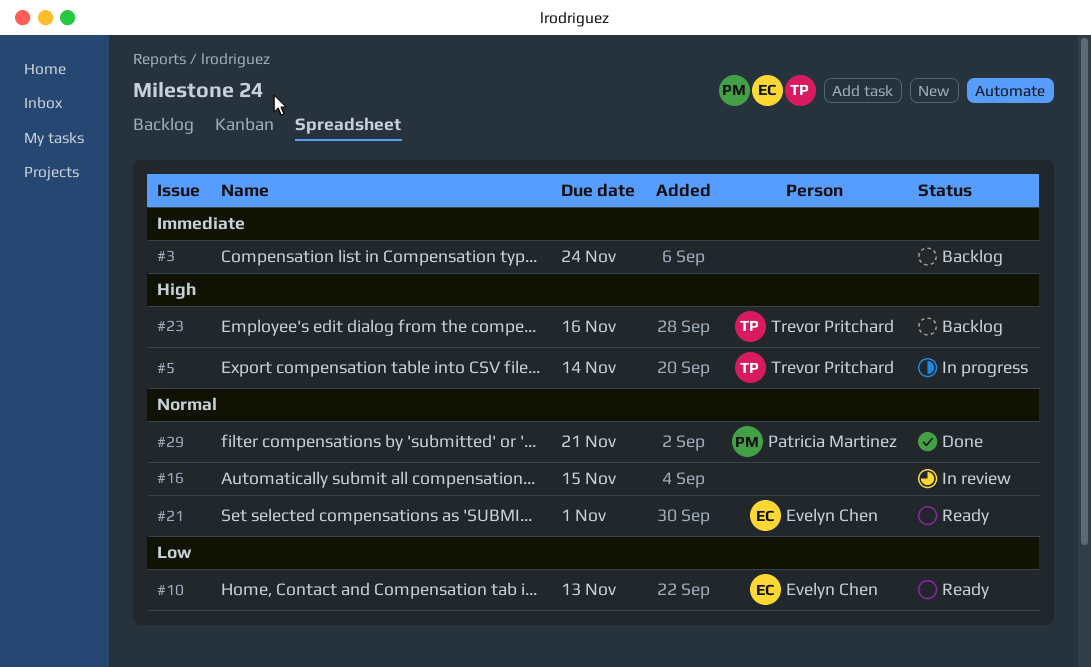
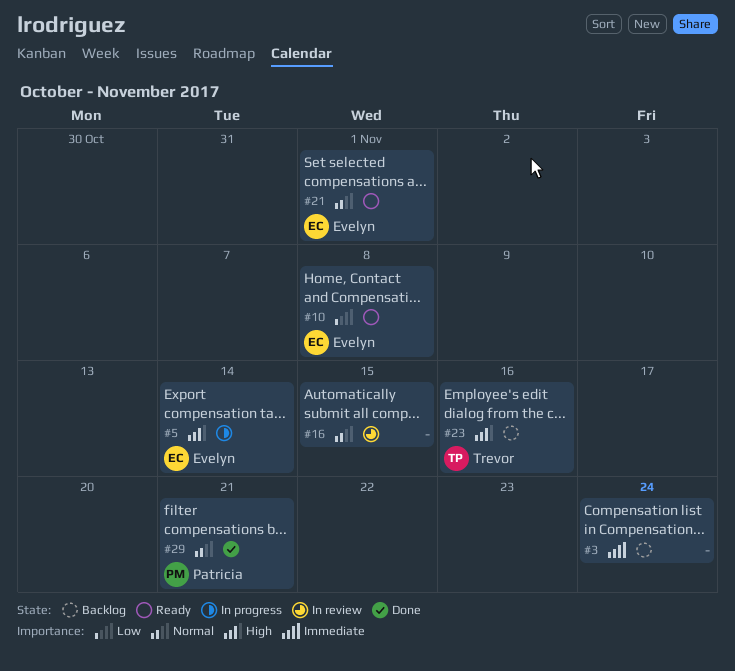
#5, owner: Trevor Pritchard -> Evelyn Chen
#10, due: Nov 13 -> Nov 8

